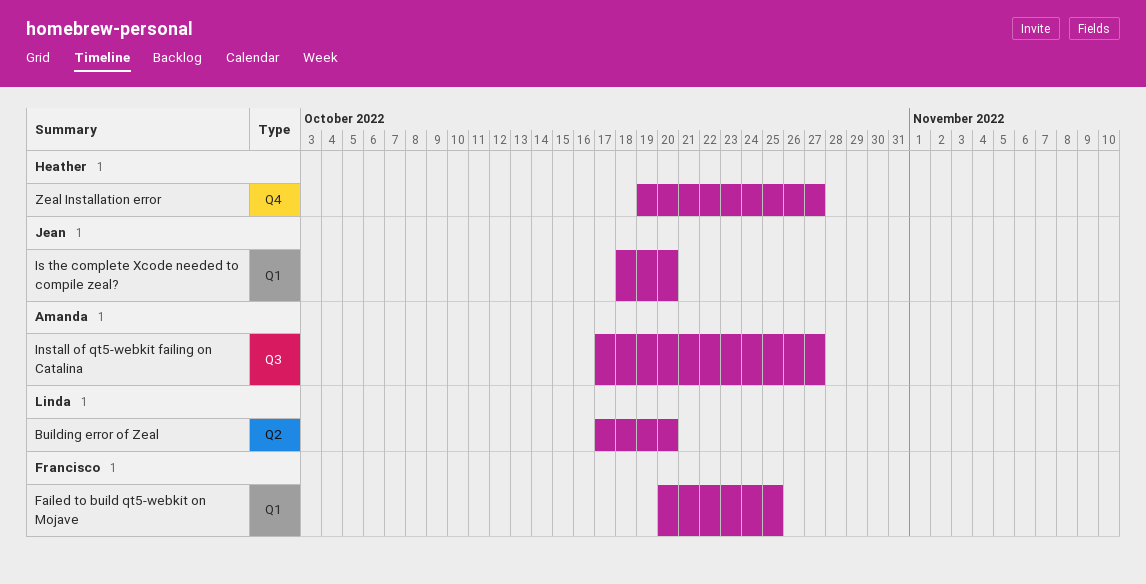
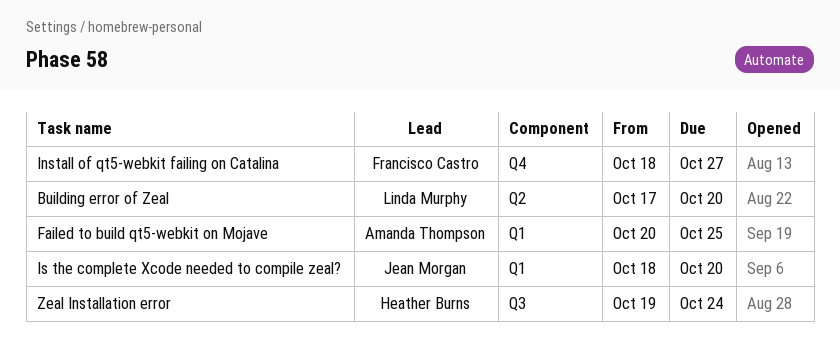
Failed to build qt5-webkit on Mojave, owner: Francisco Castro -> Amanda Thompson
Install of qt5-webkit failing on Catalina, owner: Amanda Thompson -> Francisco Castro
Install of qt5-webkit failing on Catalina, label: Q3 -> Q4
Install of qt5-webkit failing on Catalina, start: Oct 17 -> Oct 18
Zeal Installation error, label: Q4 -> Q3
Zeal Installation error, due: Oct 27 -> Oct 24

